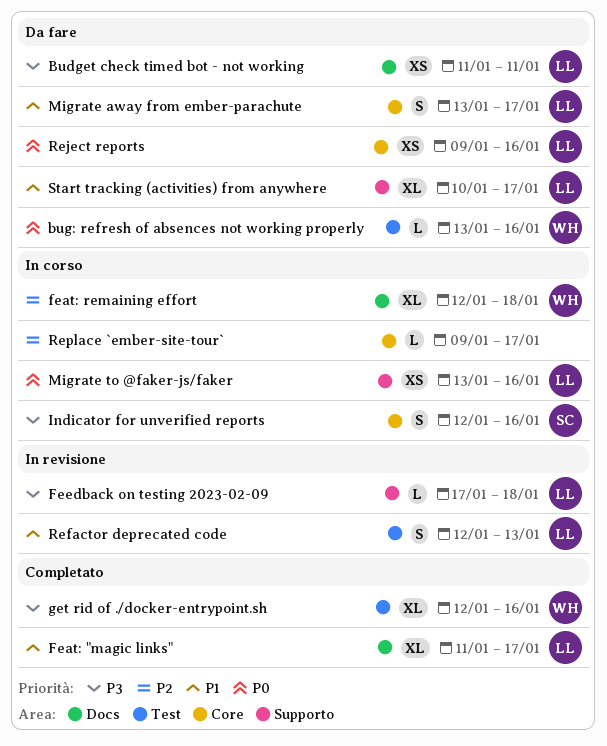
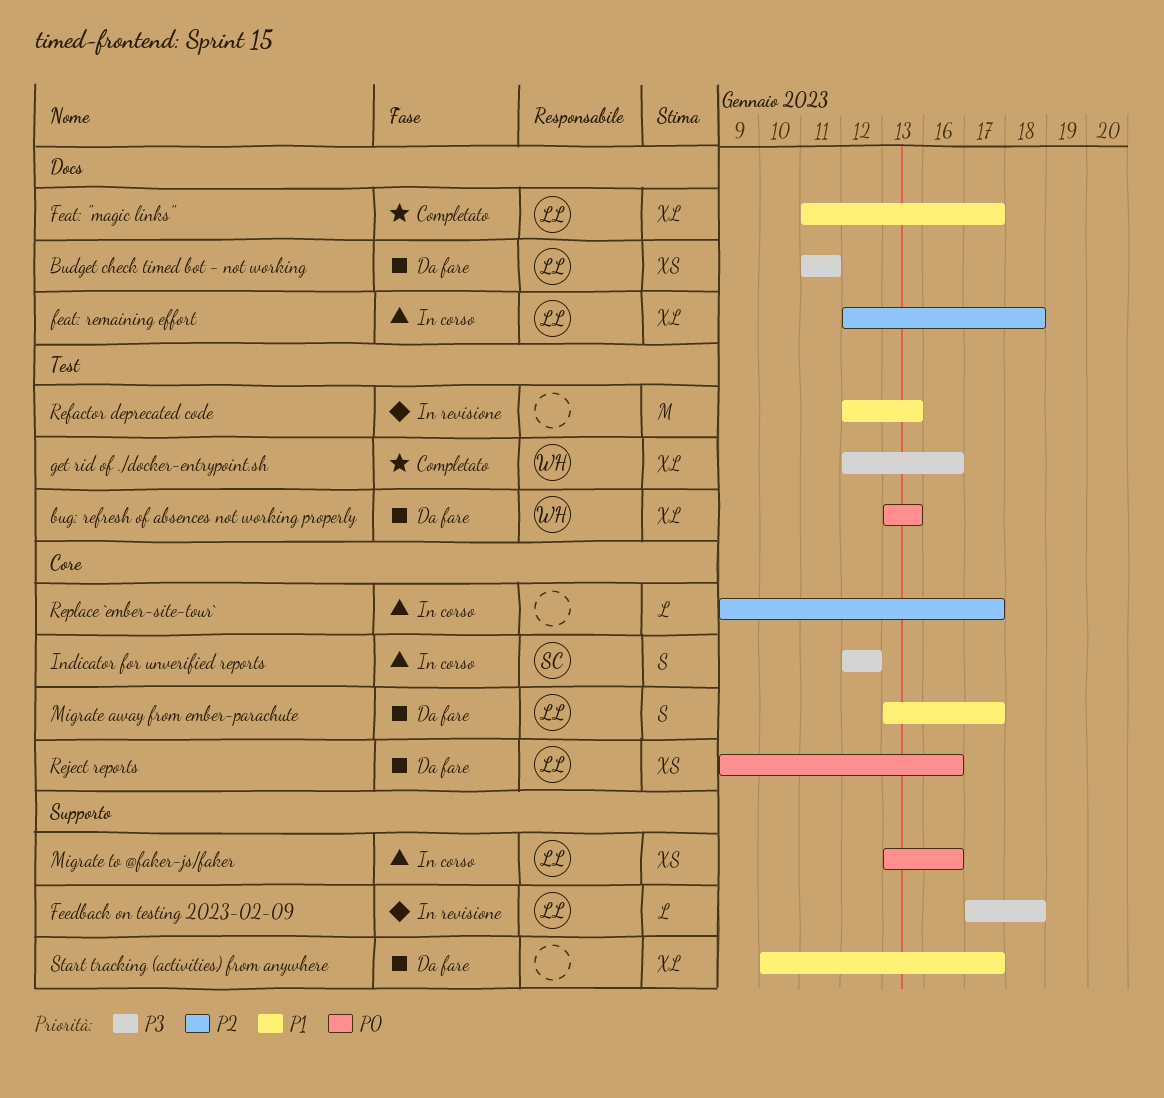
bug: refresh of absences not working properly, estimate: L -> XL
bug: refresh of absences not working properly, due: Jan 16 -> Jan 13
feat: remaining effort, owner: WH -> LL
Indicator for unverified reports, due: Jan 16 -> Jan 12
Refactor deprecated code, owner: LL -> none
Refactor deprecated code, estimate: S -> M
Start tracking (activities) from anywhere, owner: LL -> none

